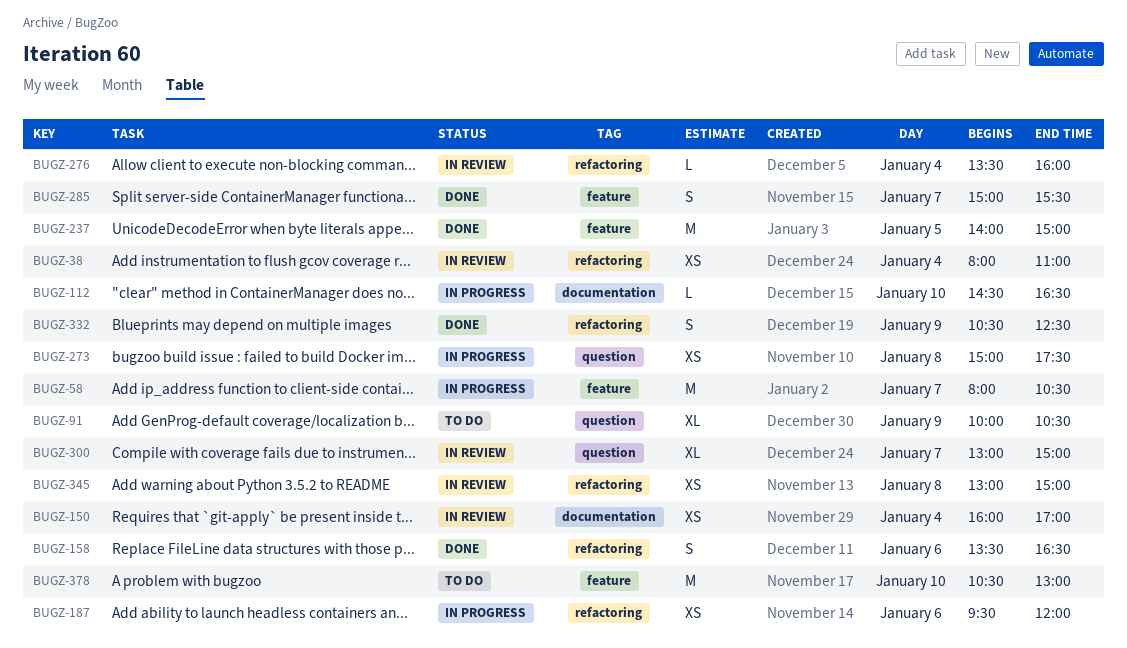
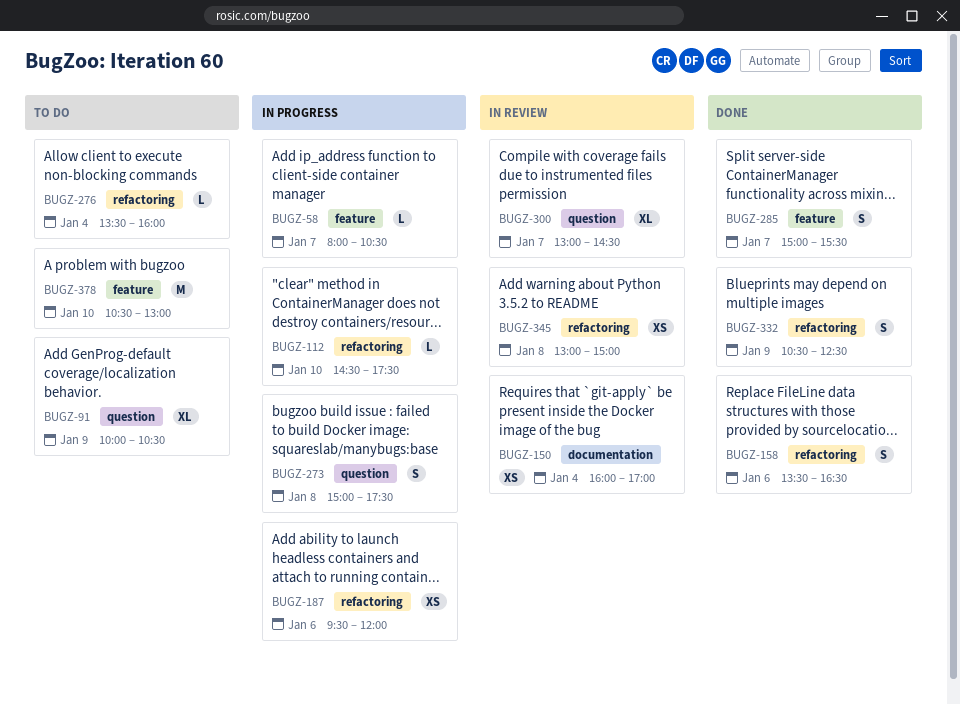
BUGZ-38: present -> none
BUGZ-58, estimate: M -> L
BUGZ-112, label: documentation -> refactoring
BUGZ-112, ends: 16:30 -> 17:30
BUGZ-237: present -> none
BUGZ-273, estimate: XS -> S
BUGZ-276, status: In review -> To do
BUGZ-300, ends: 15:00 -> 14:30

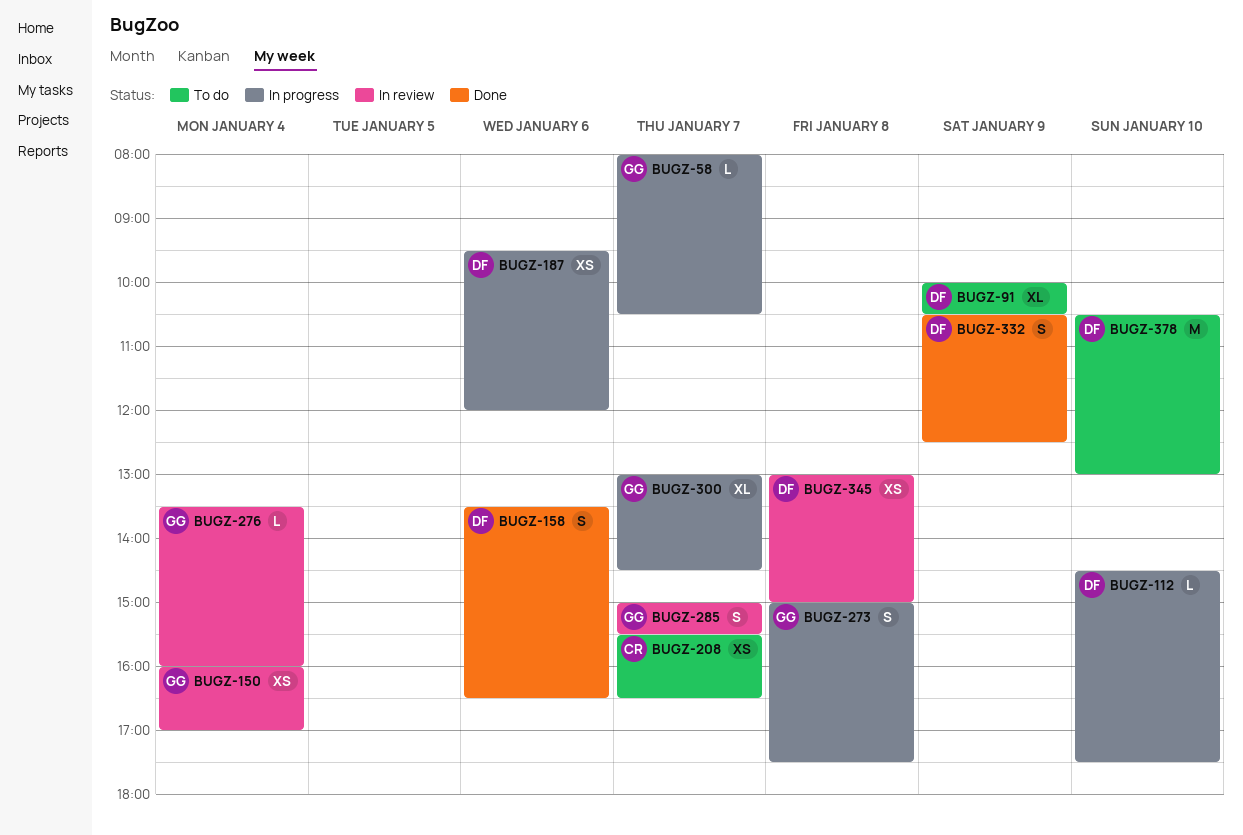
BUGZ-208: none -> present
BUGZ-276, status: To do -> In review
BUGZ-285, status: Done -> In review
BUGZ-300, status: In review -> In progress

